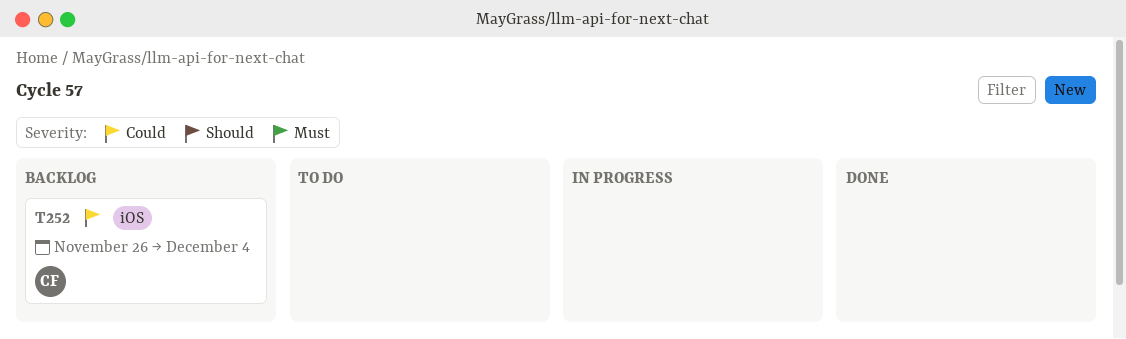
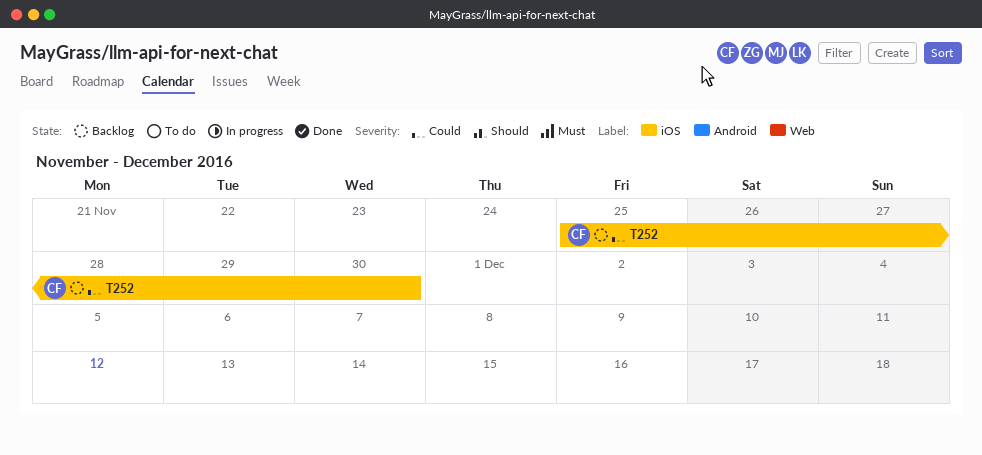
T252, start: Nov 26 -> Nov 25
T252, due: Dec 4 -> Nov 30

